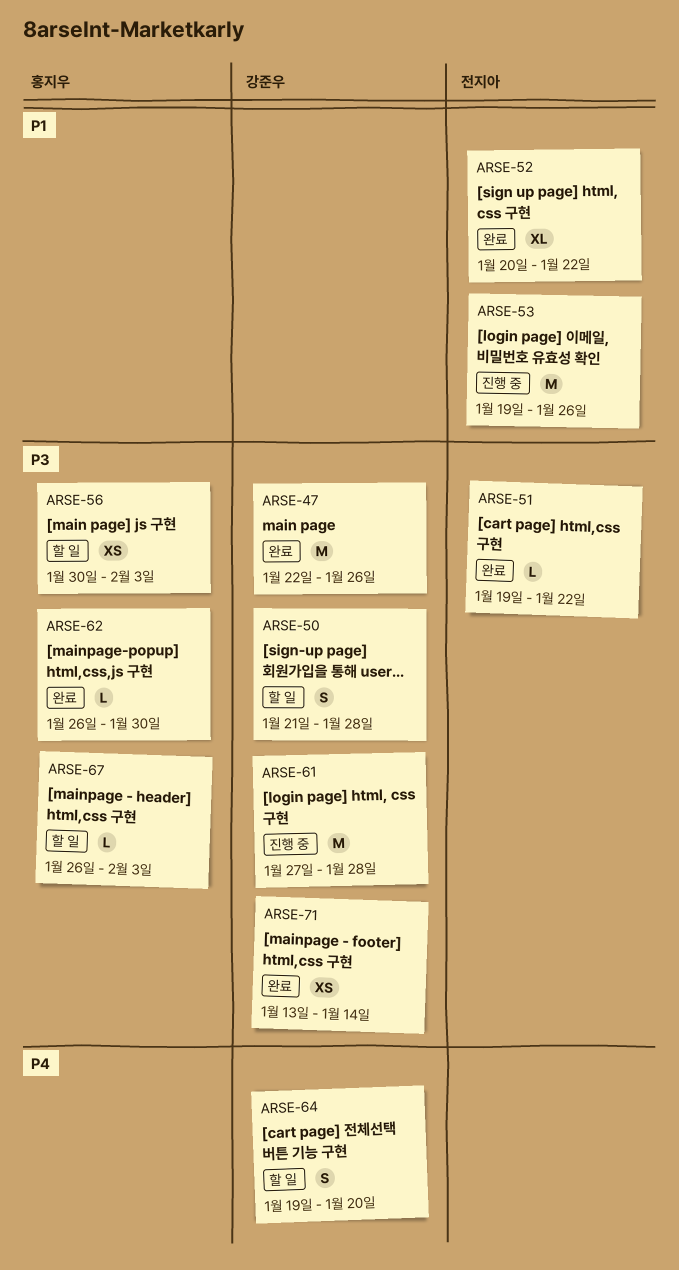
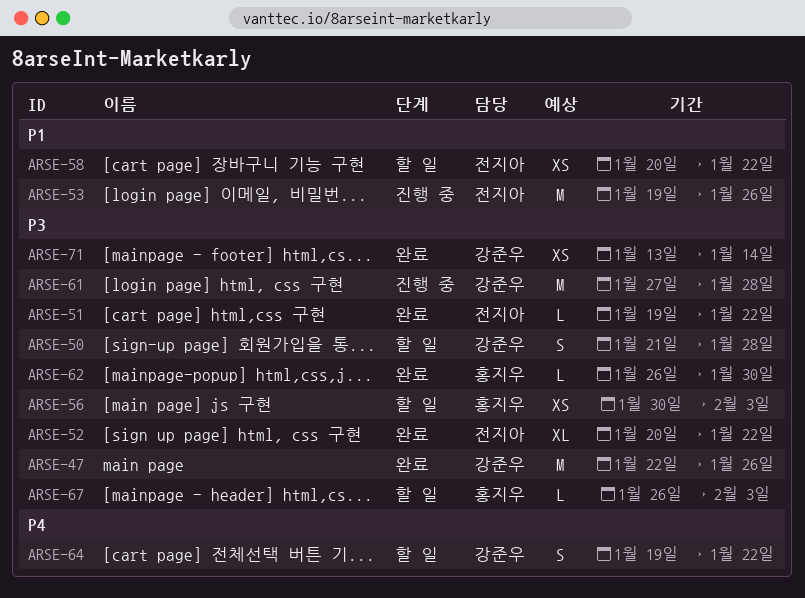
ARSE-52, priority: P1 -> P3
ARSE-58: none -> present
ARSE-64, due: Jan 20 -> Jan 22

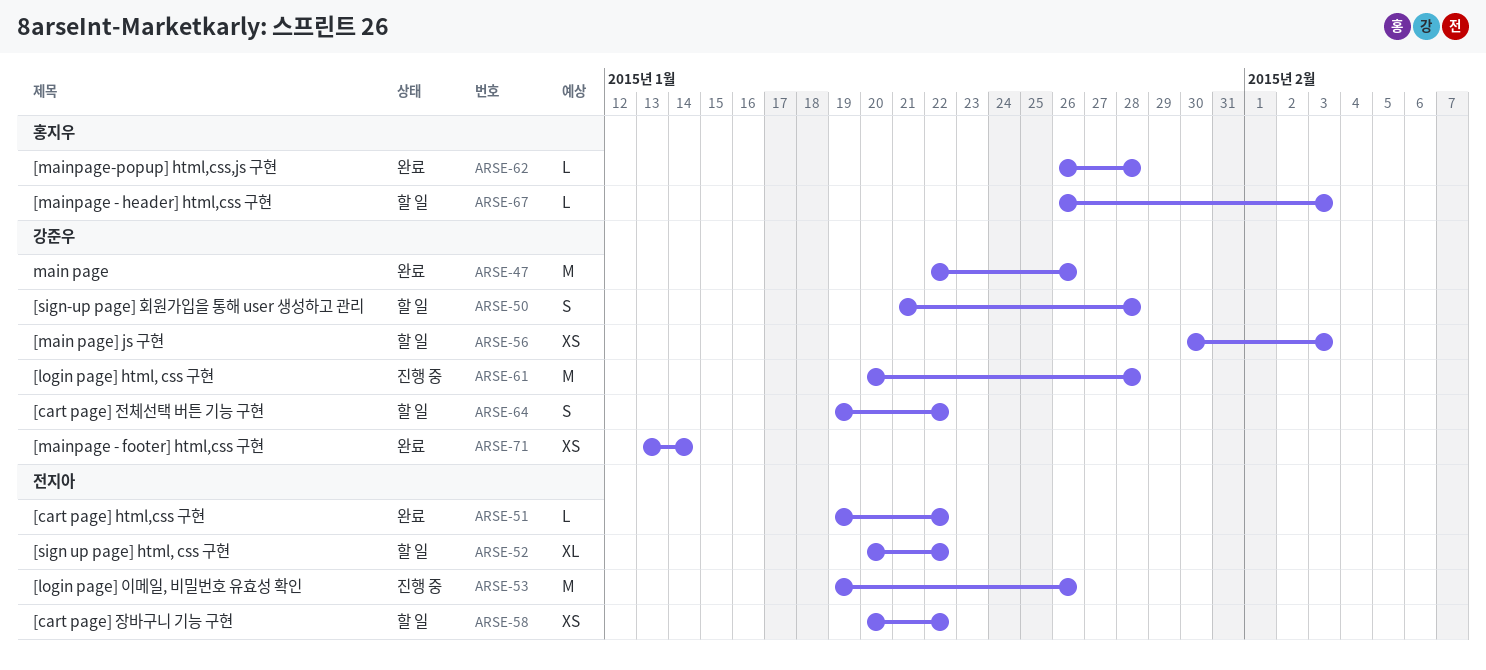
ARSE-52, status: 완료 -> 할 일
ARSE-56, owner: 홍지우 -> 강준우
ARSE-61, start: Jan 27 -> Jan 20
ARSE-62, due: Jan 30 -> Jan 28

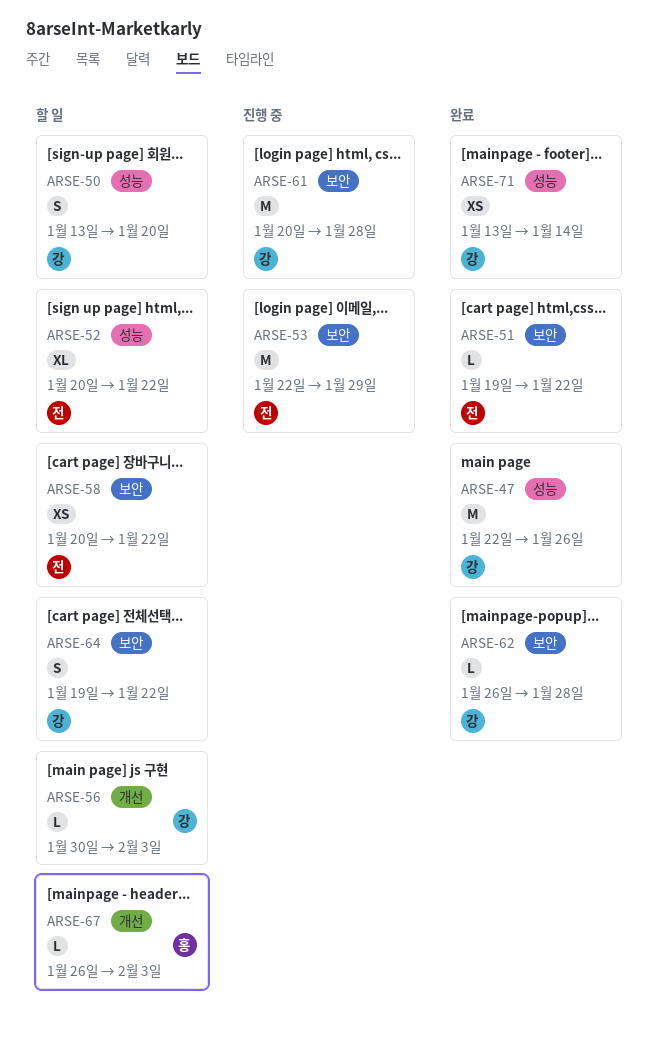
ARSE-50, start: Jan 21 -> Jan 13
ARSE-50, due: Jan 28 -> Jan 20
ARSE-53, start: Jan 19 -> Jan 22
ARSE-53, due: Jan 26 -> Jan 29
ARSE-56, estimate: XS -> L
ARSE-62, owner: 홍지우 -> 강준우

